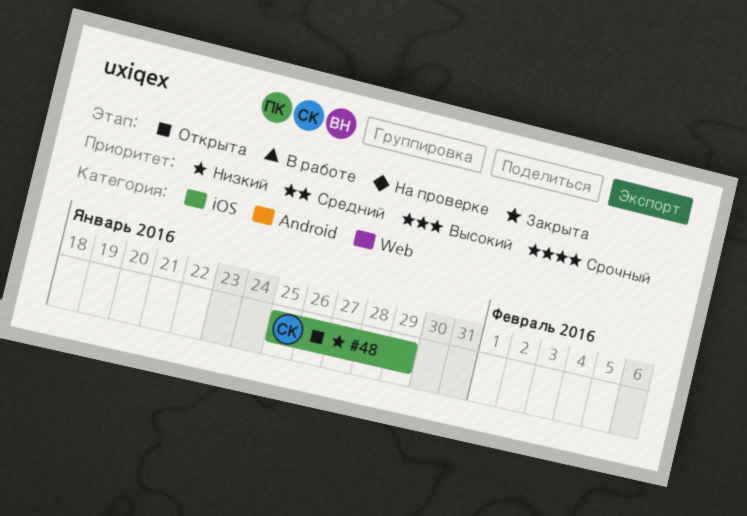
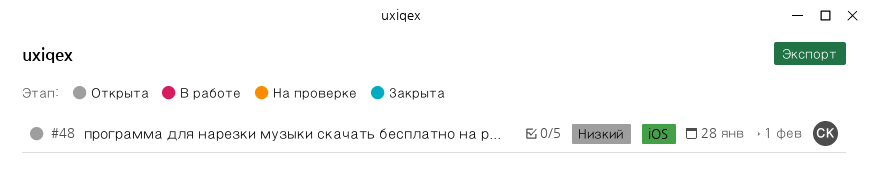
#48, start: Jan 25 -> Jan 28
#48, due: Jan 29 -> Feb 1

